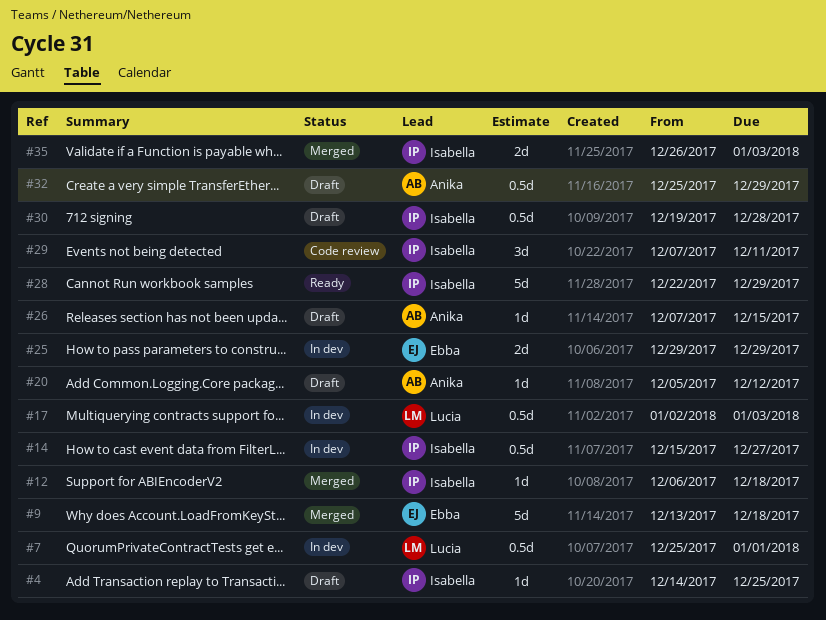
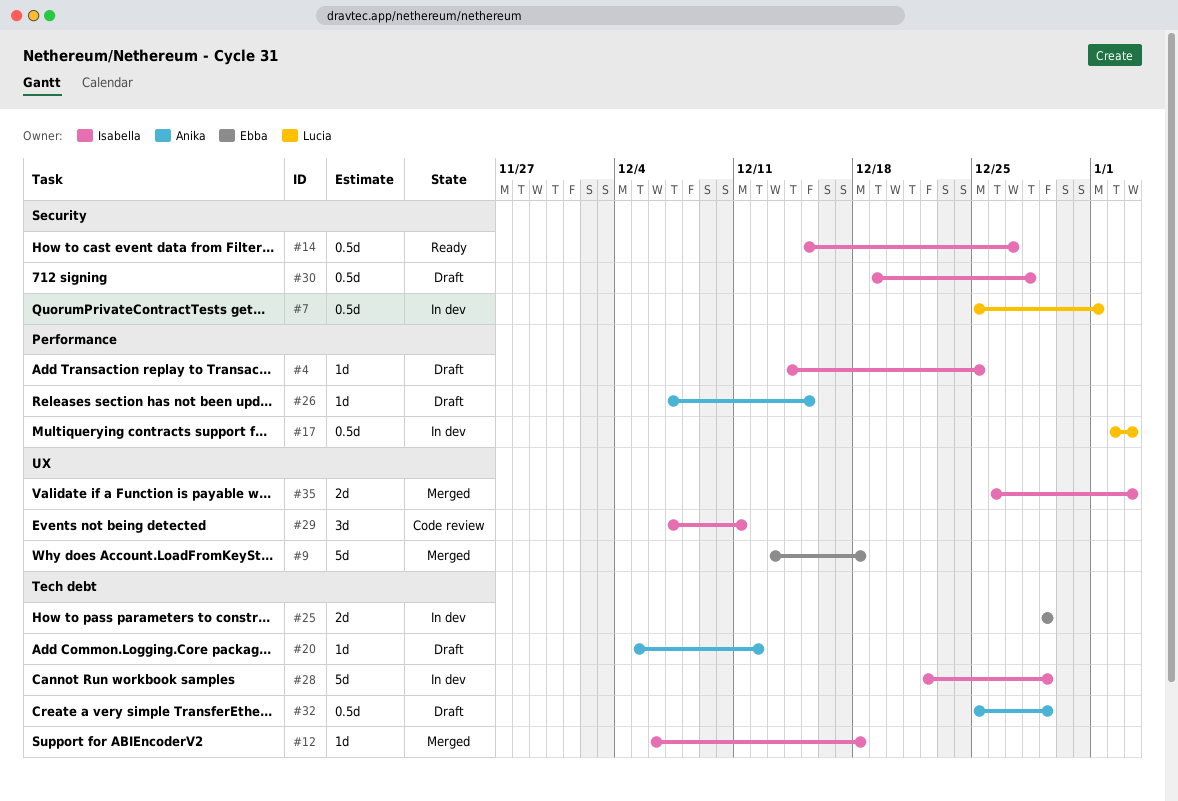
#14, status: In dev -> Ready
#28, status: Ready -> In dev

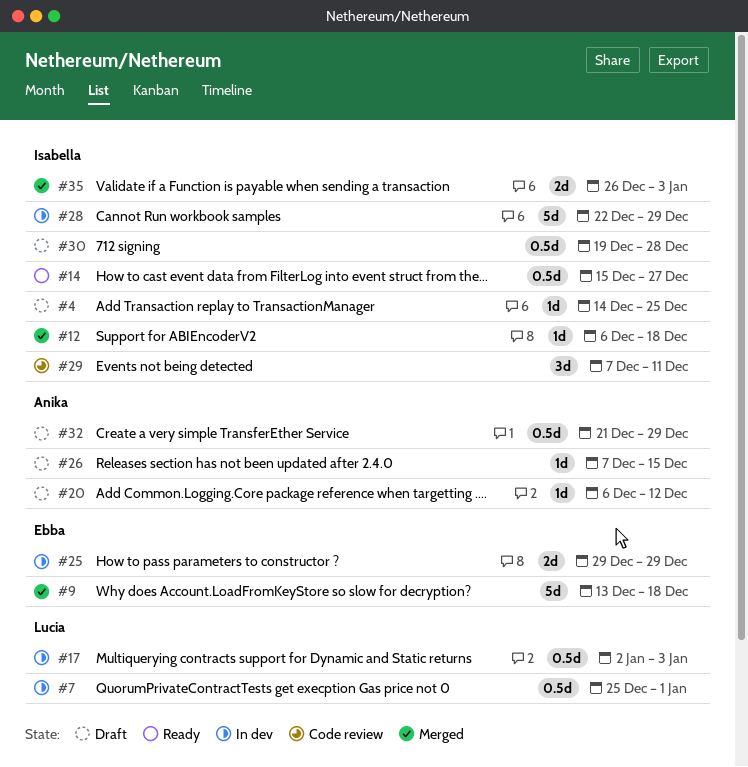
#20, start: Dec 5 -> Dec 6
#32, start: Dec 25 -> Dec 21

